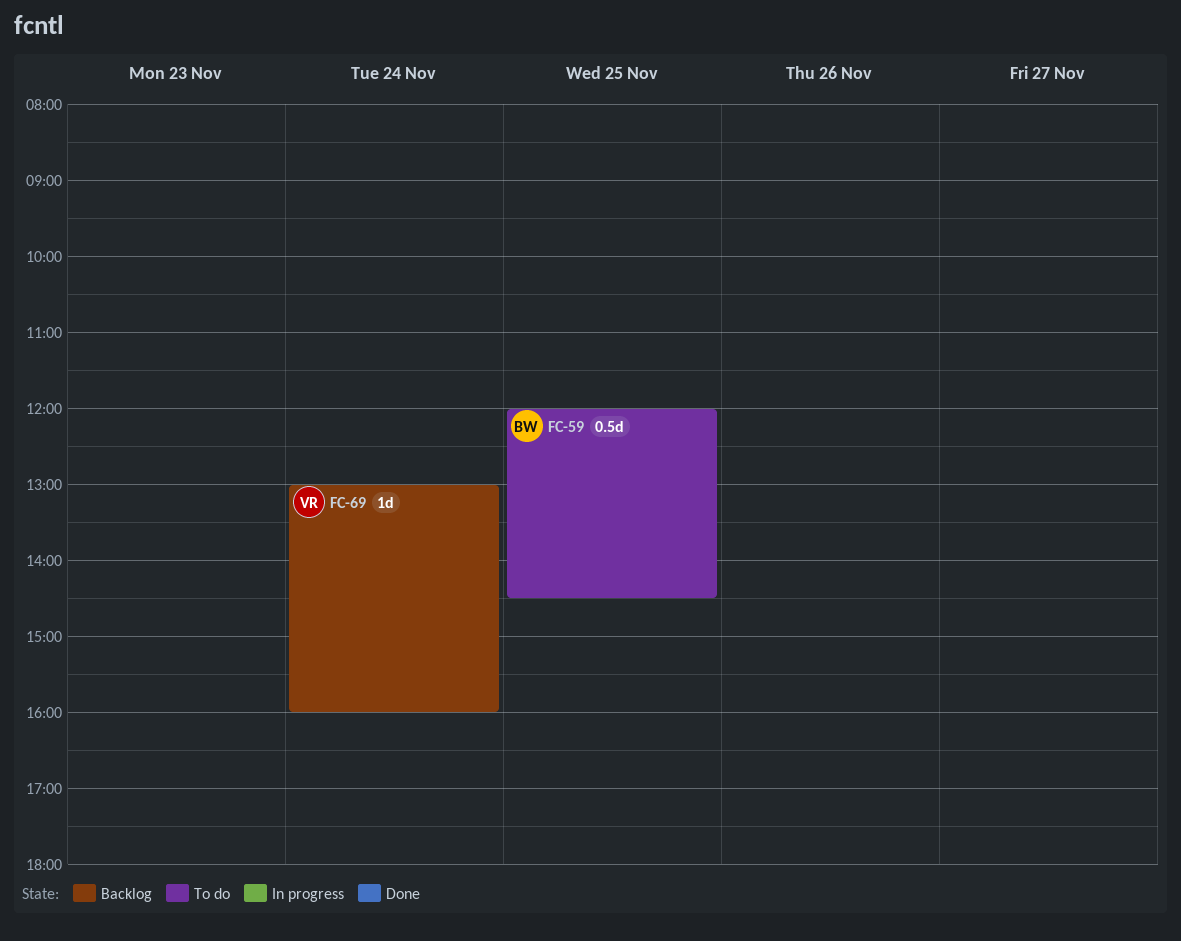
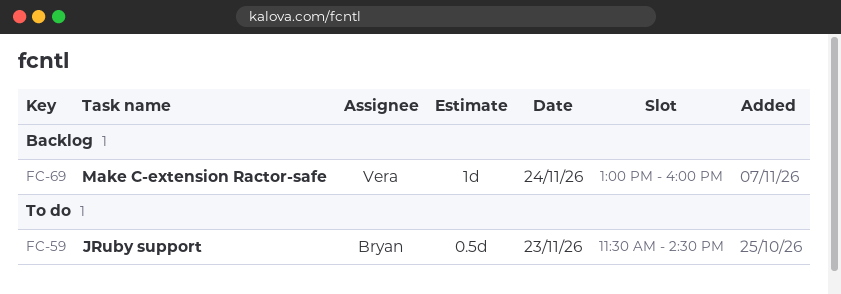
FC-59, day: Nov 25 -> Nov 23
FC-59, begins: 12:00 -> 11:30

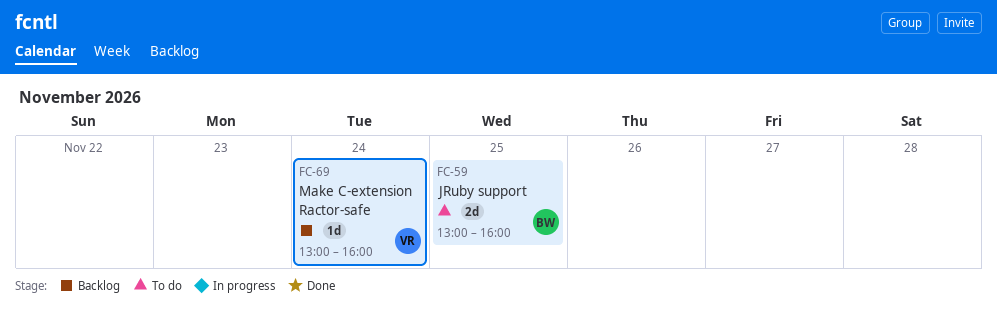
FC-59, estimate: 0.5d -> 2d
FC-59, day: Nov 23 -> Nov 25
FC-59, begins: 11:30 -> 13:00
FC-59, ends: 14:30 -> 16:00

